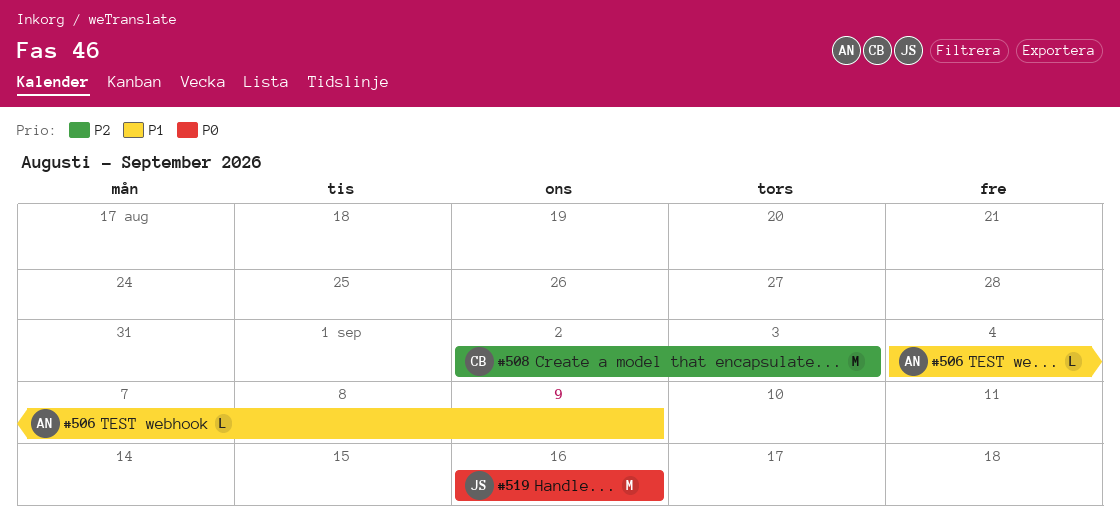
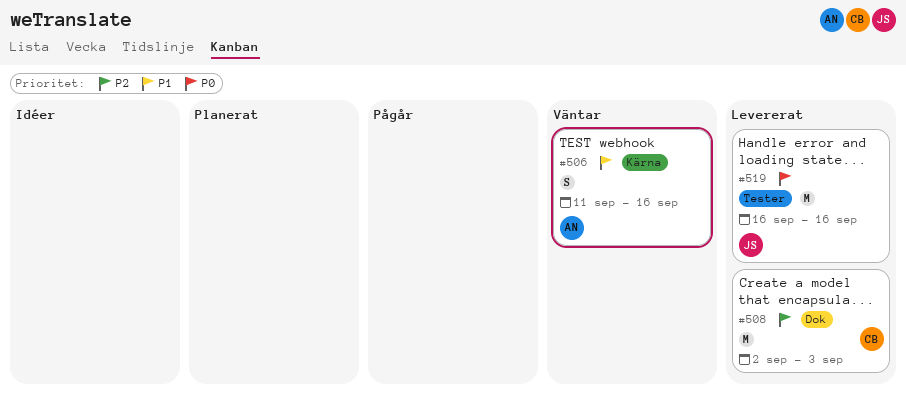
#506, estimate: L -> S
#506, start: Sep 4 -> Sep 11
#506, due: Sep 9 -> Sep 16

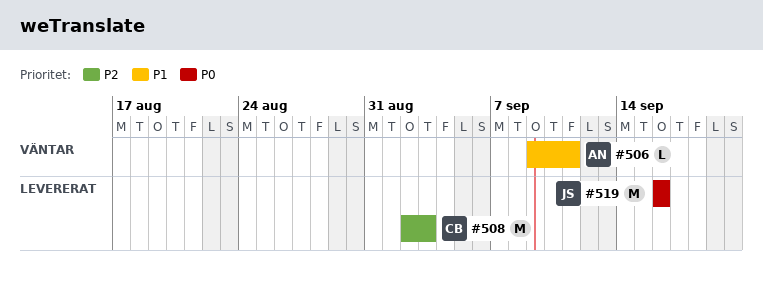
#506, estimate: S -> L
#506, start: Sep 11 -> Sep 9
#506, due: Sep 16 -> Sep 11

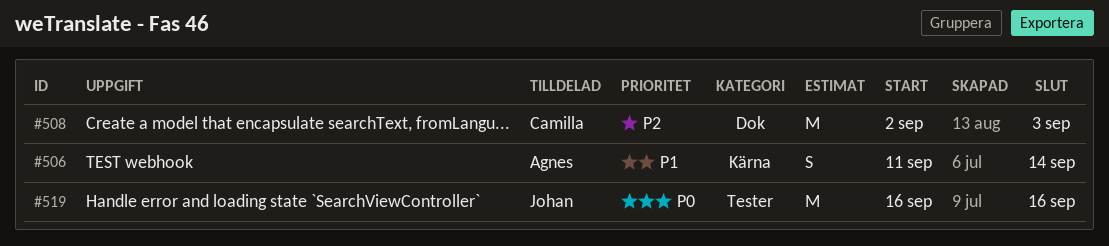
#506, estimate: L -> S
#506, start: Sep 9 -> Sep 11
#506, due: Sep 11 -> Sep 14

